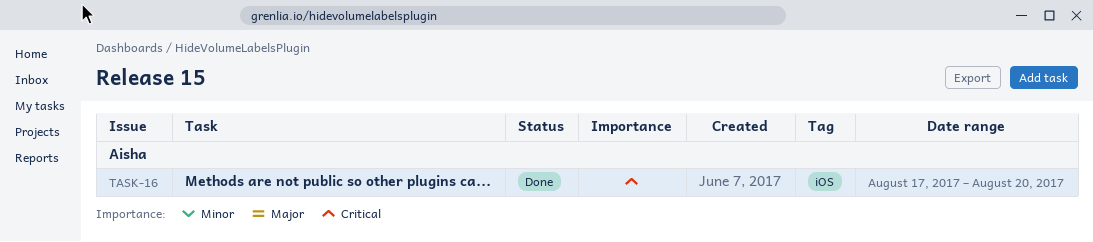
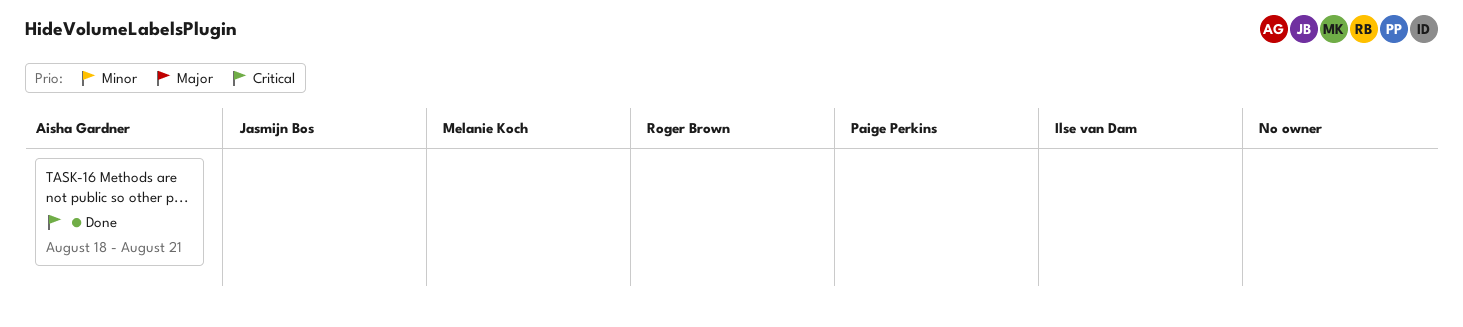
TASK-16, start: Aug 17 -> Aug 18
TASK-16, due: Aug 20 -> Aug 21

